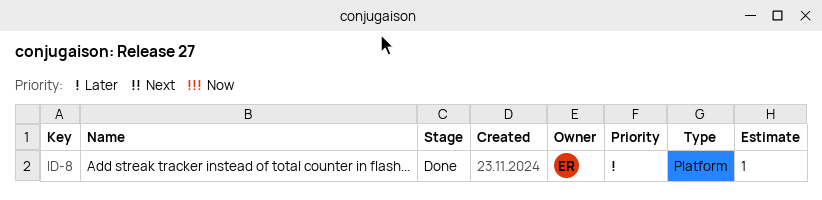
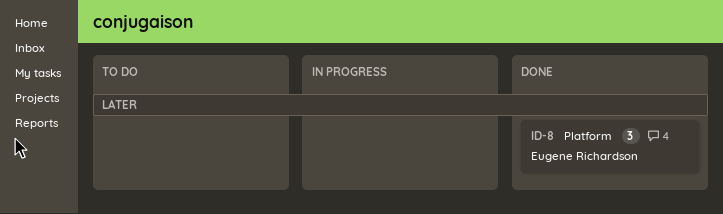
ID-8, estimate: 1 -> 3

